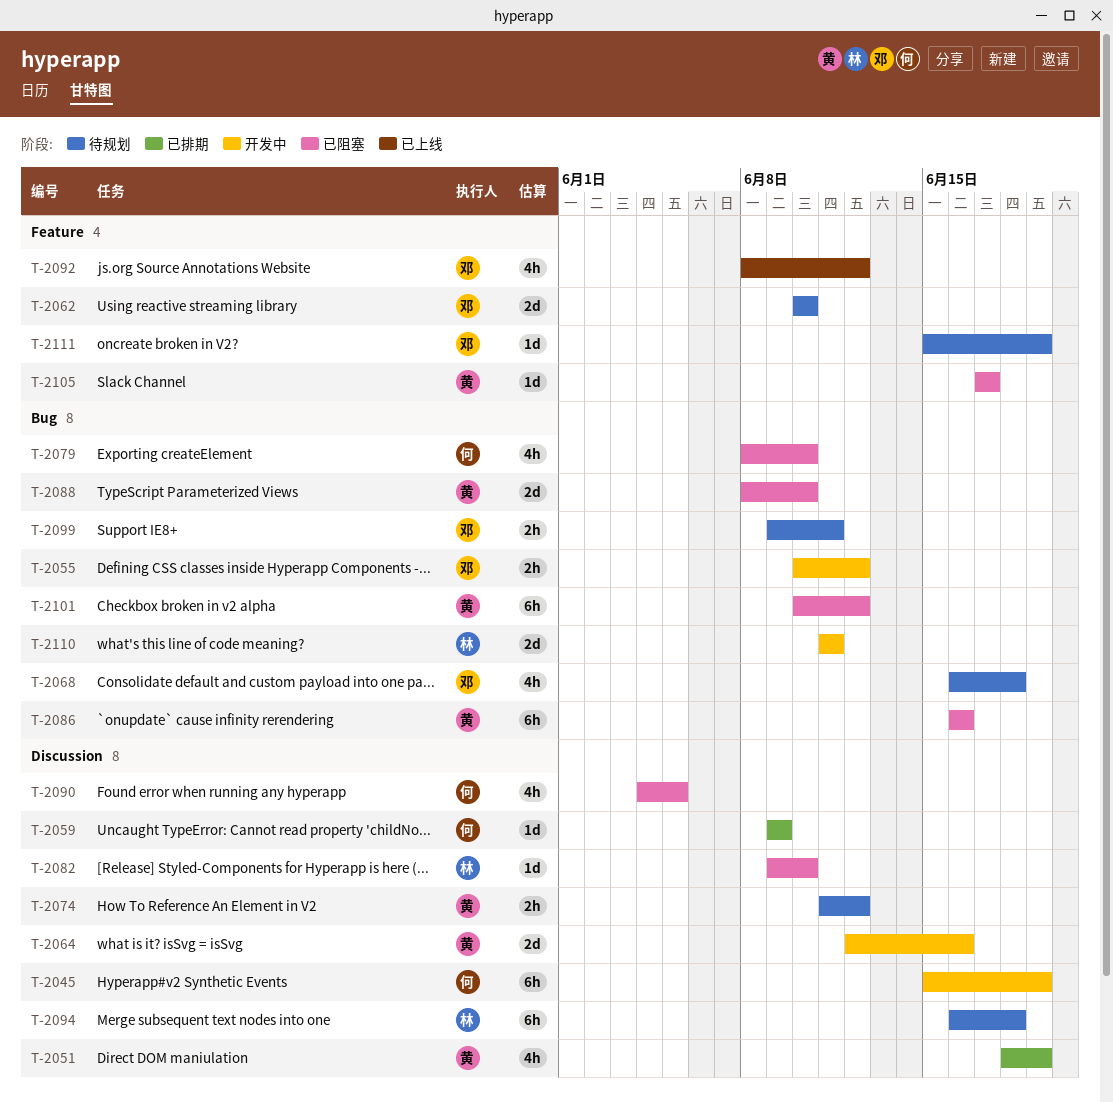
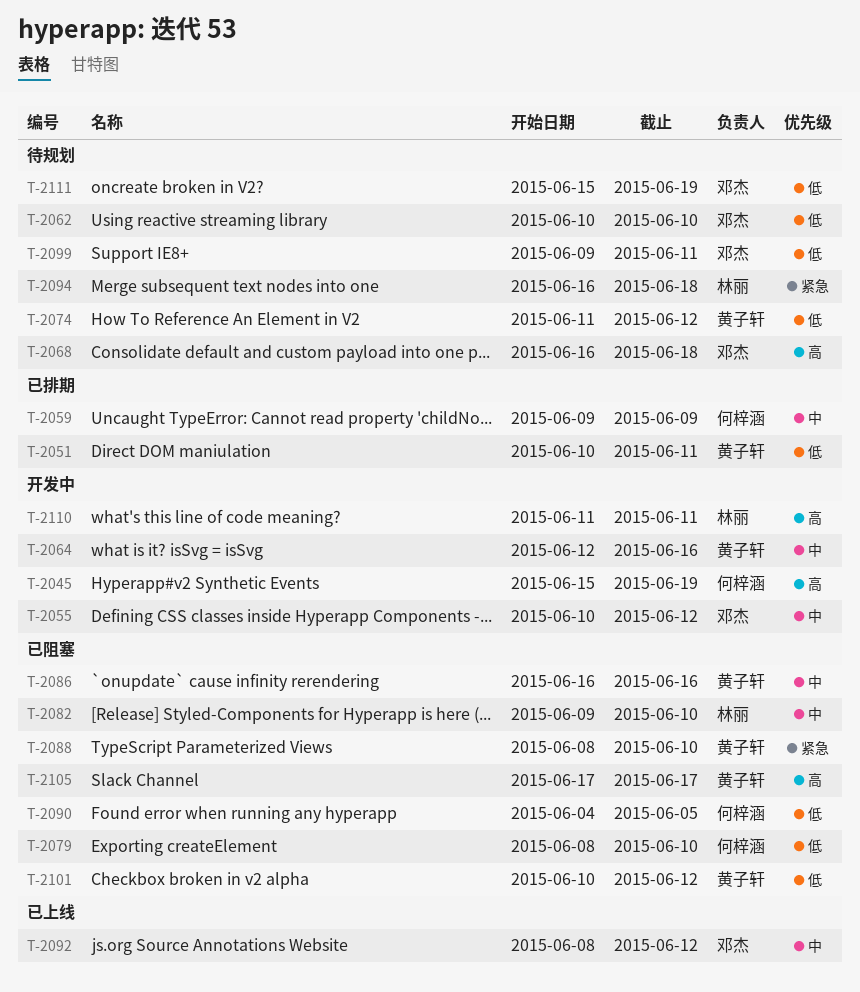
T-2051, start: Jun 18 -> Jun 10
T-2051, due: Jun 19 -> Jun 11

